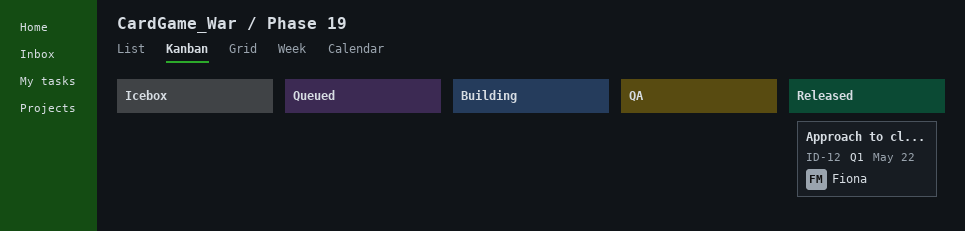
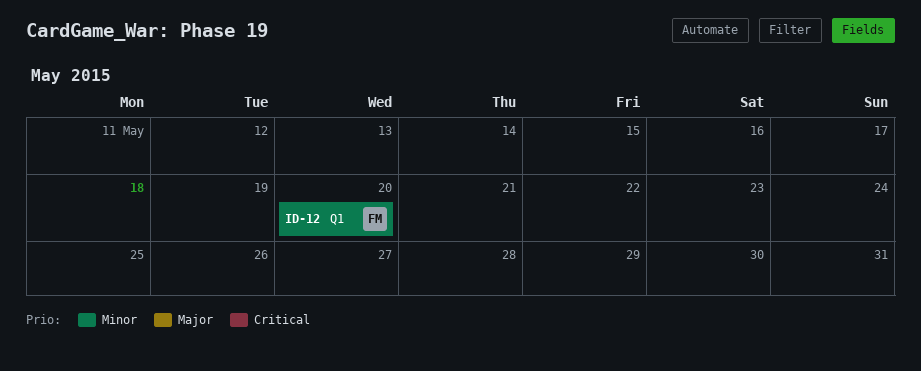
ID-12, due: May 22 -> May 20

